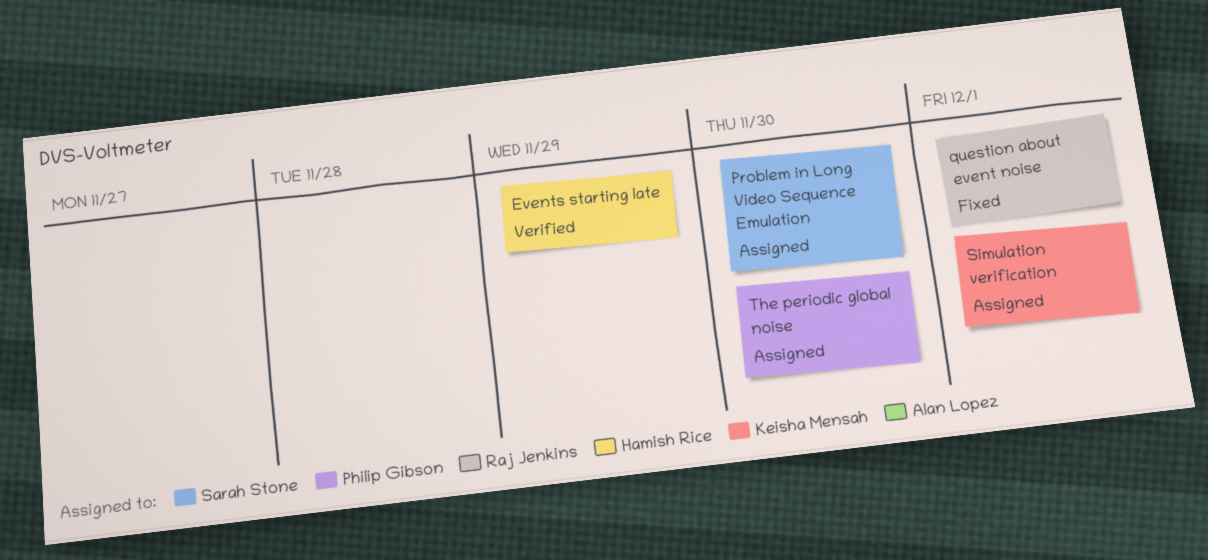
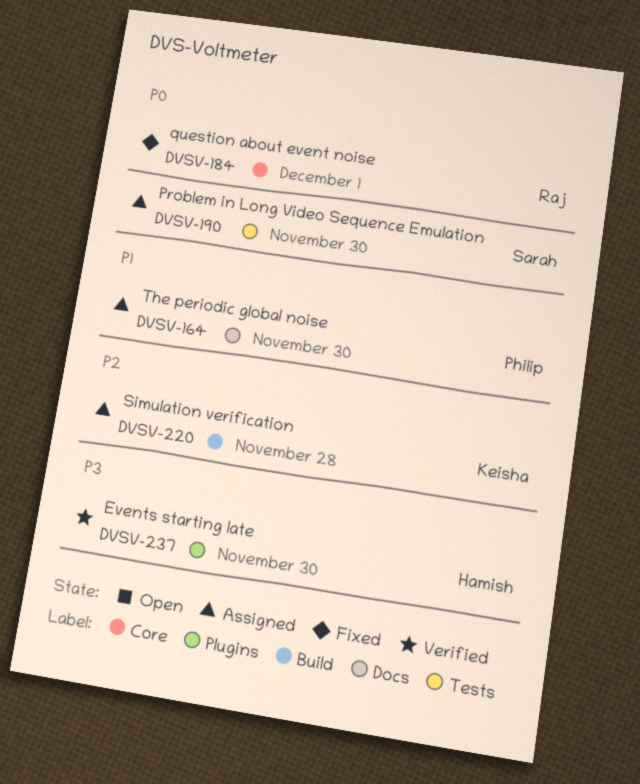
Events starting late, due: Nov 29 -> Nov 30
Simulation verification, due: Dec 1 -> Nov 28

